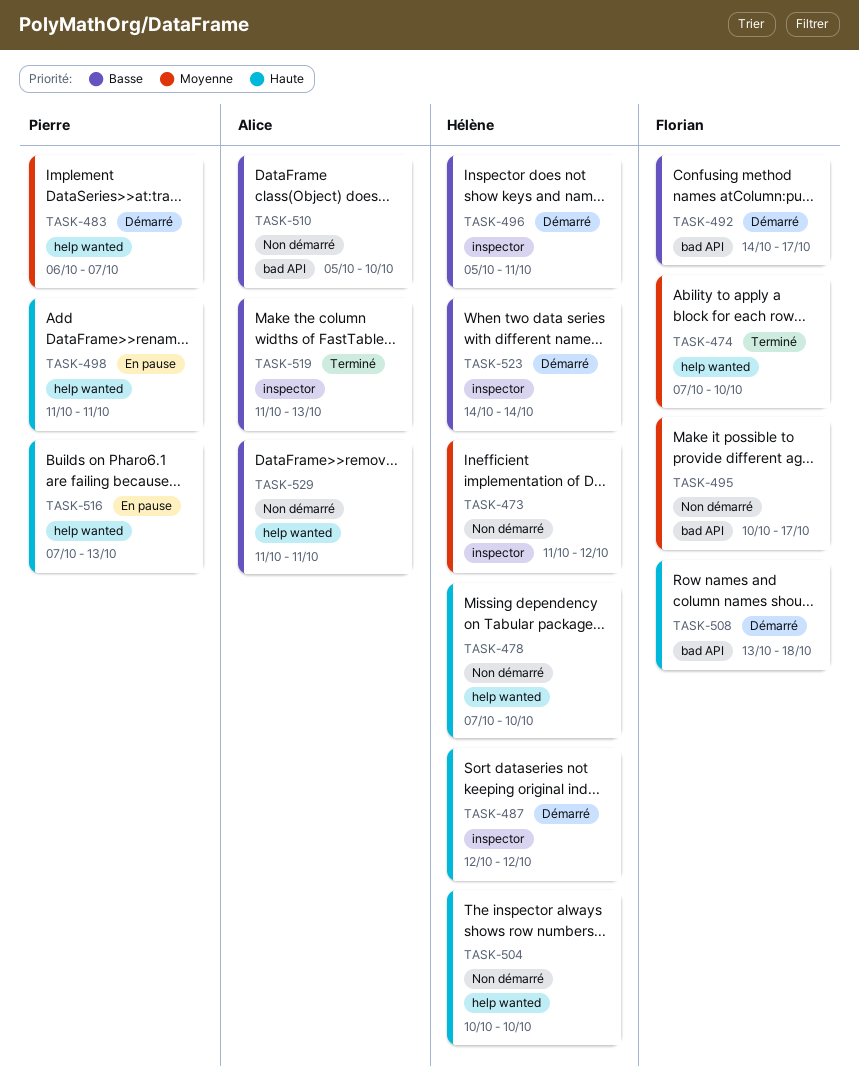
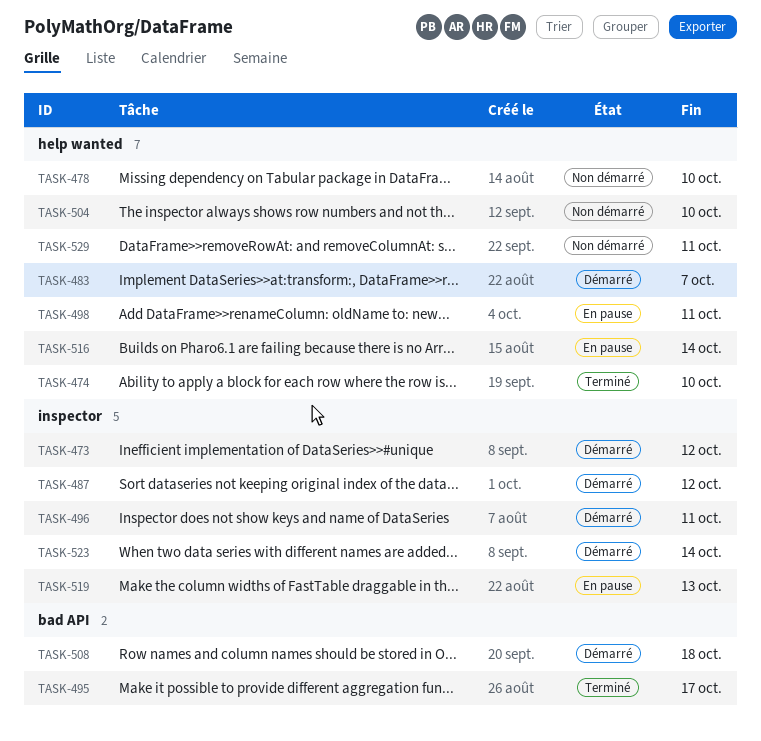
TASK-473, status: Non démarré -> Démarré
TASK-492: present -> none
TASK-495, status: Non démarré -> Terminé
TASK-510: present -> none
TASK-516, due: Oct 13 -> Oct 14
TASK-519, status: Terminé -> En pause

